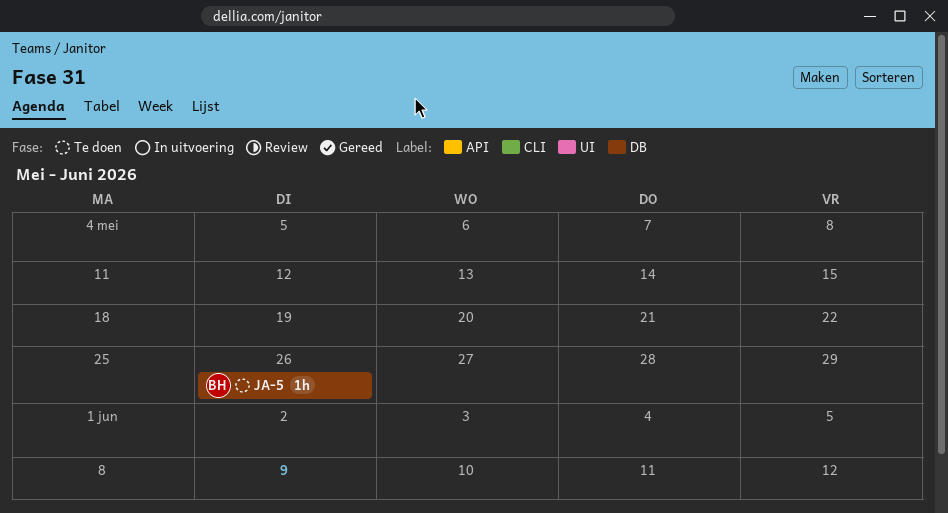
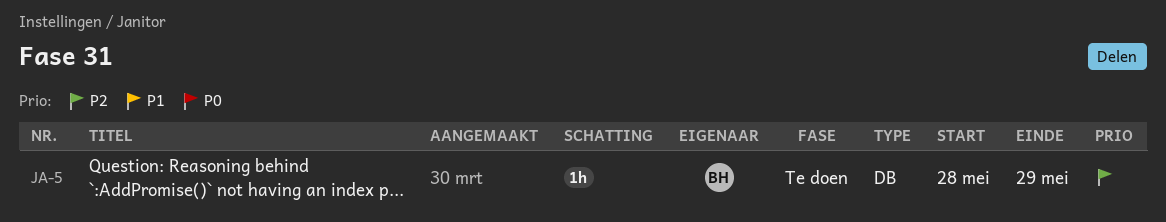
JA-5, start: May 26 -> May 28
JA-5, due: May 26 -> May 29

